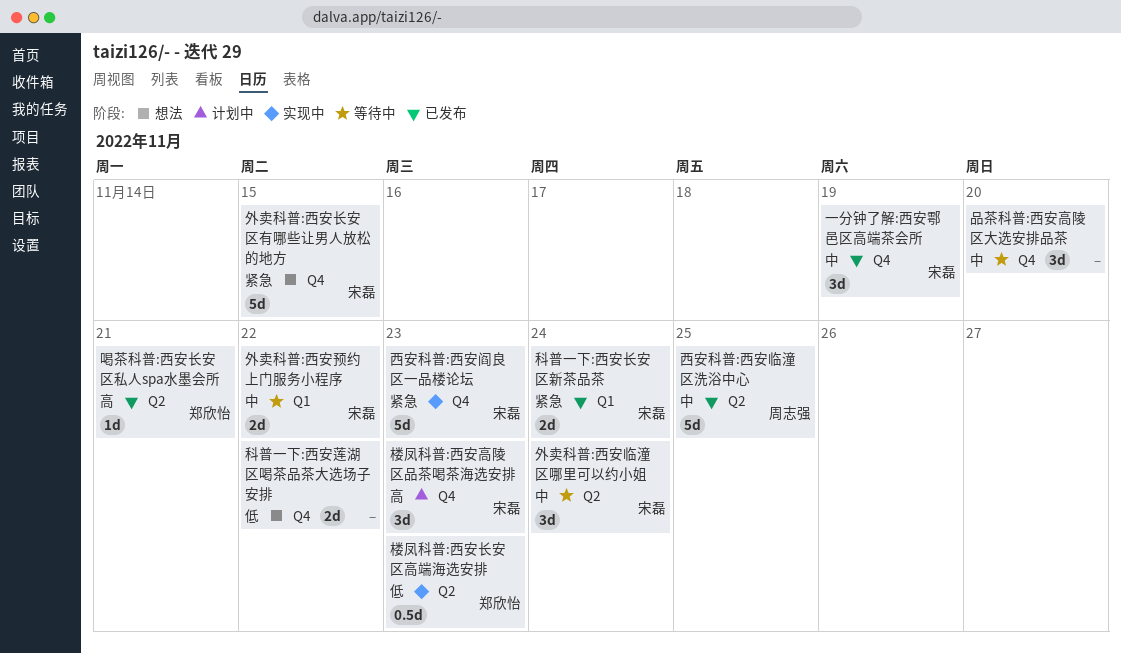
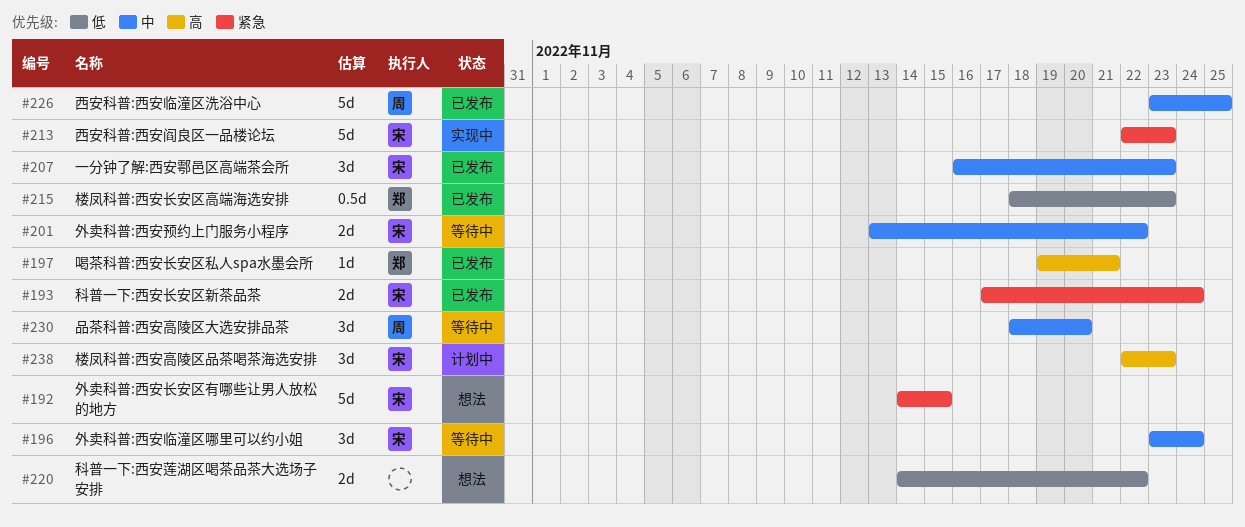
一分钟了解:西安鄠邑区高端茶会所, due: Nov 19 -> Nov 23
品茶科普:西安高陵区大选安排品茶, owner: none -> 周志强
楼凤科普:西安长安区高端海选安排, status: 实现中 -> 已发布

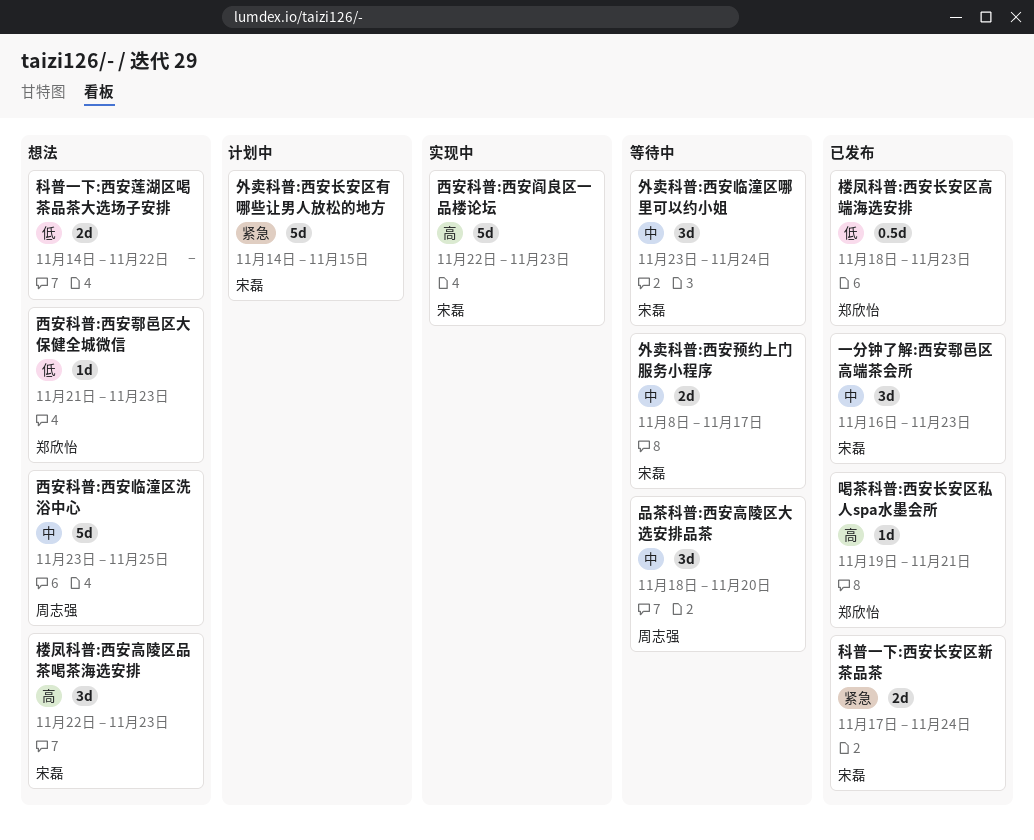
外卖科普:西安长安区有哪些让男人放松的地方, status: 想法 -> 计划中
外卖科普:西安预约上门服务小程序, start: Nov 13 -> Nov 8
外卖科普:西安预约上门服务小程序, due: Nov 22 -> Nov 17
楼凤科普:西安高陵区品茶喝茶海选安排, status: 计划中 -> 想法
西安科普:西安临潼区洗浴中心, status: 已发布 -> 想法
西安科普:西安鄠邑区大保健全城微信: none -> present
西安科普:西安阎良区一品楼论坛, priority: 紧急 -> 高

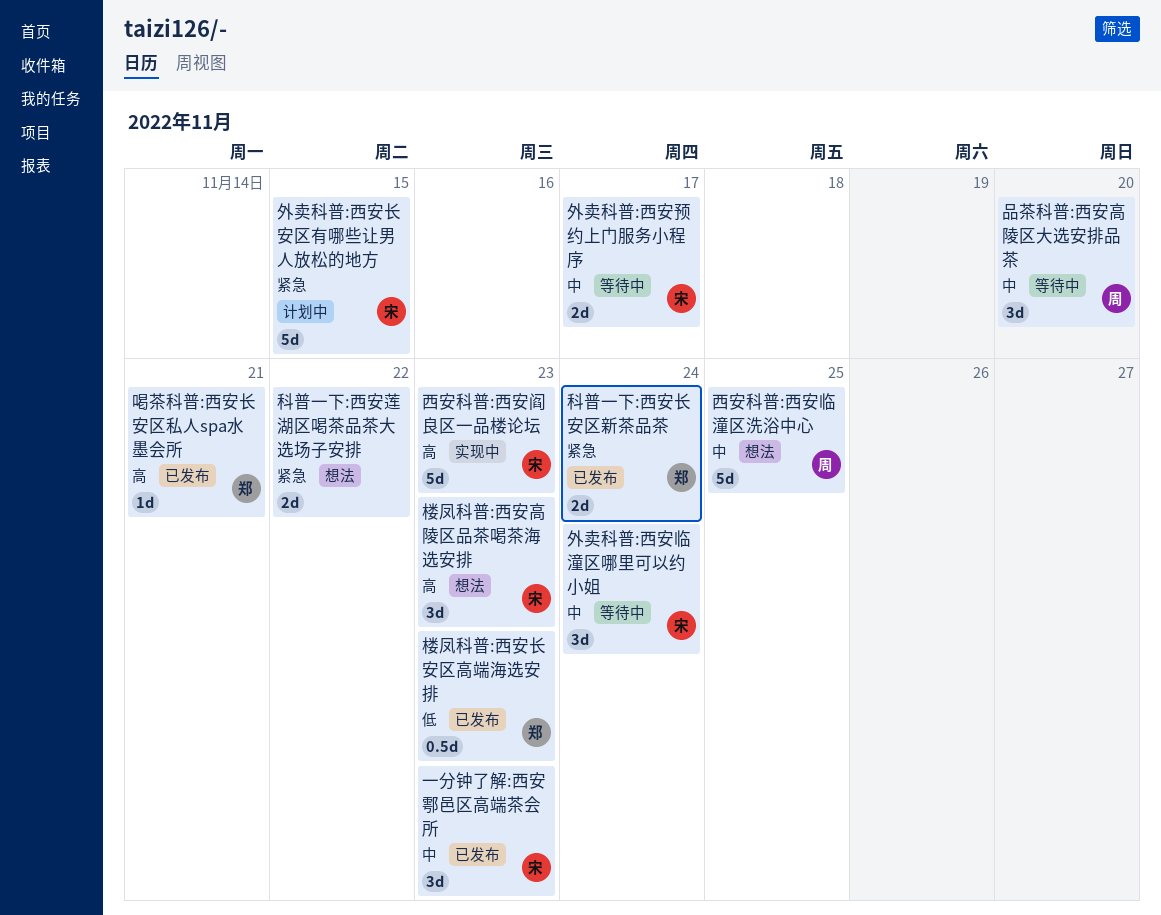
科普一下:西安莲湖区喝茶品茶大选场子安排, priority: 低 -> 紧急
科普一下:西安长安区新茶品茶, owner: 宋磊 -> 郑欣怡
西安科普:西安鄠邑区大保健全城微信: present -> none

